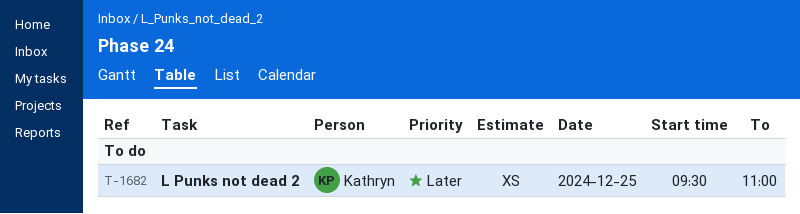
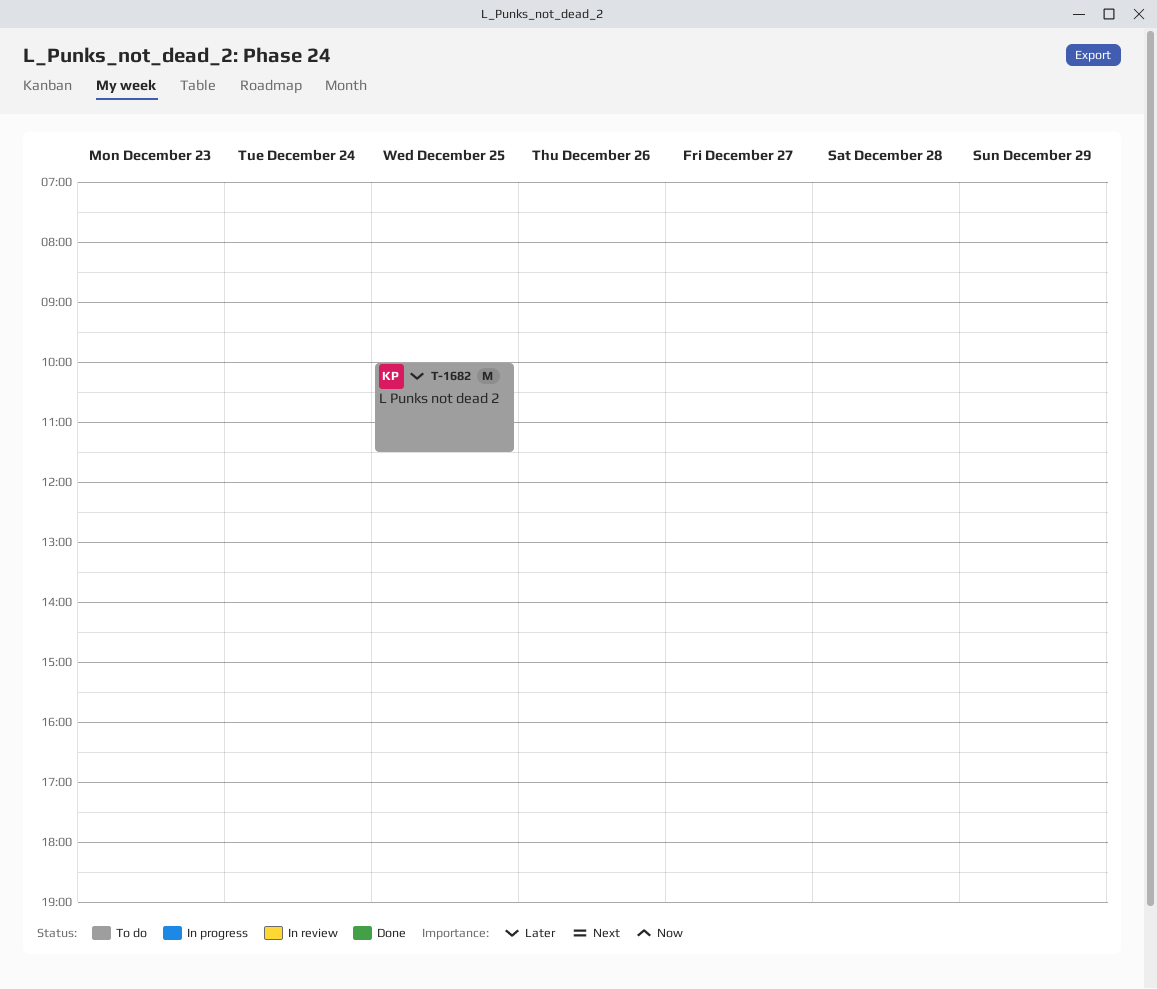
T-1682, estimate: XS -> M
T-1682, begins: 09:30 -> 10:00
T-1682, ends: 11:00 -> 11:30

